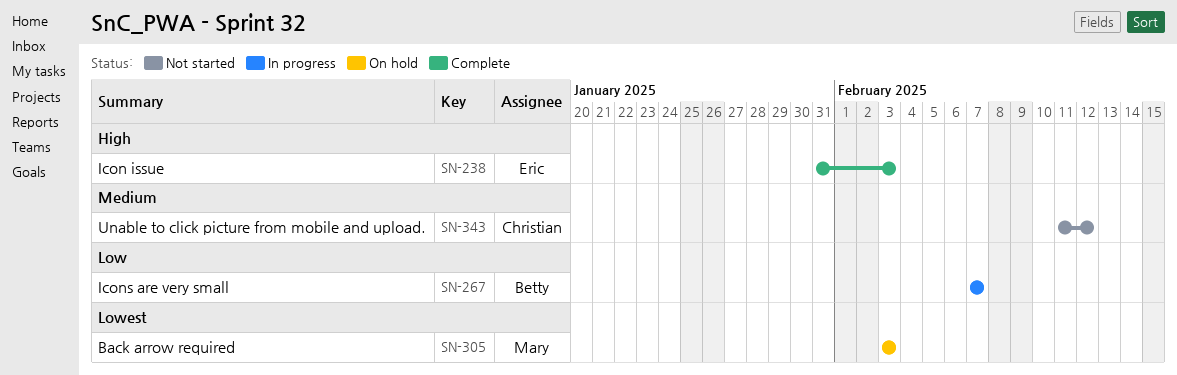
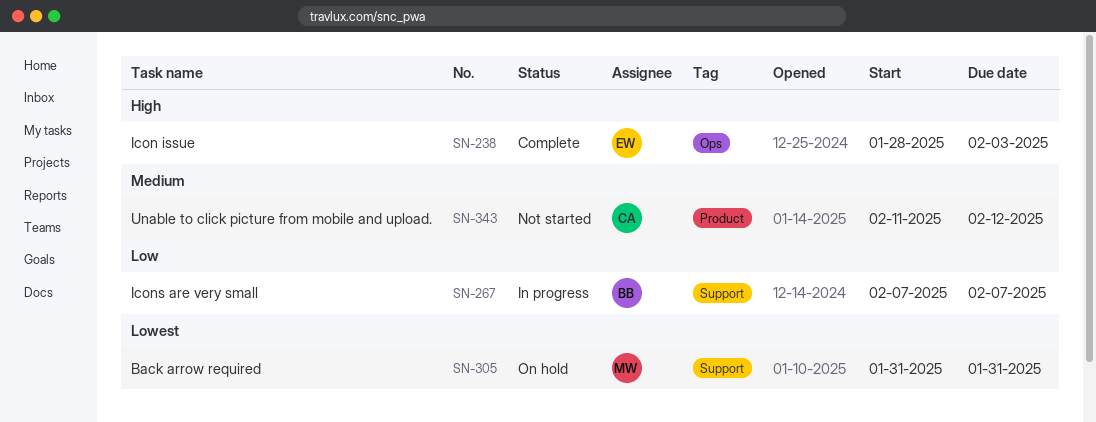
SN-238, start: Jan 31 -> Jan 28
SN-305, start: Feb 3 -> Jan 31
SN-305, due: Feb 3 -> Jan 31

